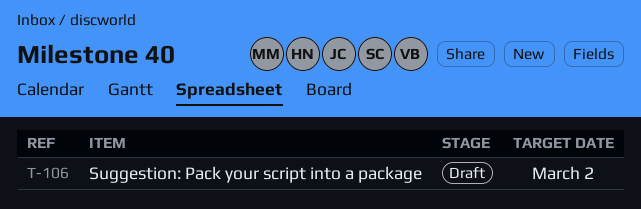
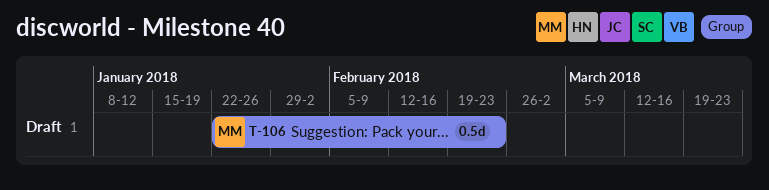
T-106, due: Mar 2 -> Feb 23

